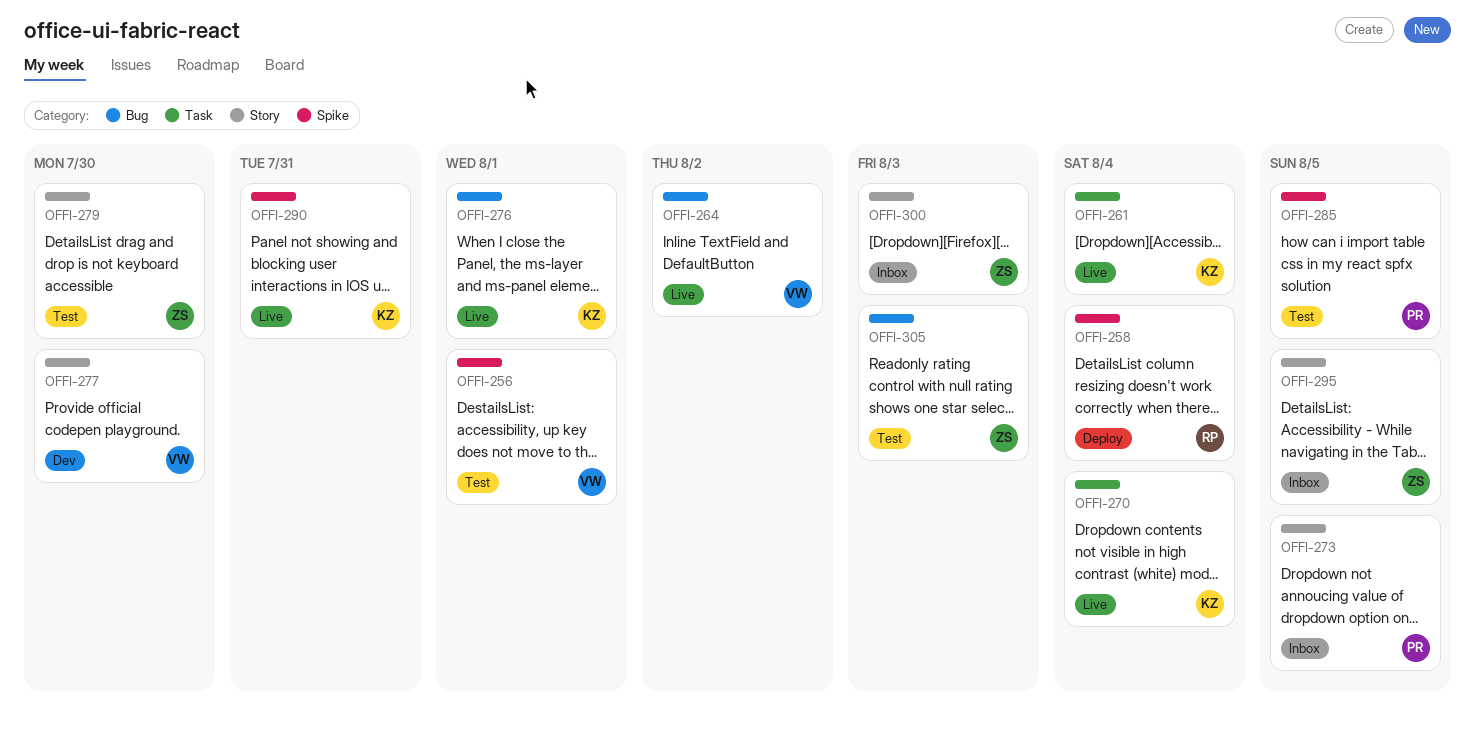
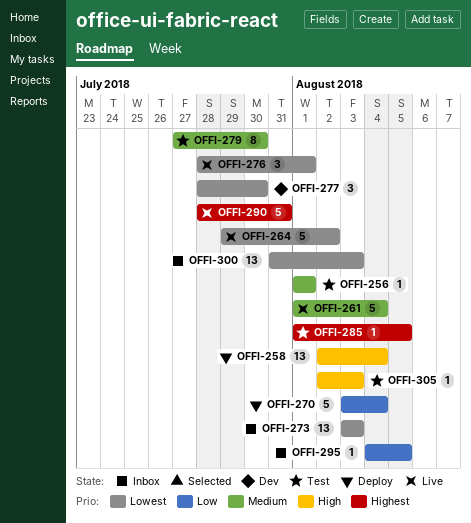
OFFI-270, status: Live -> Deploy
OFFI-273, due: Aug 5 -> Aug 3

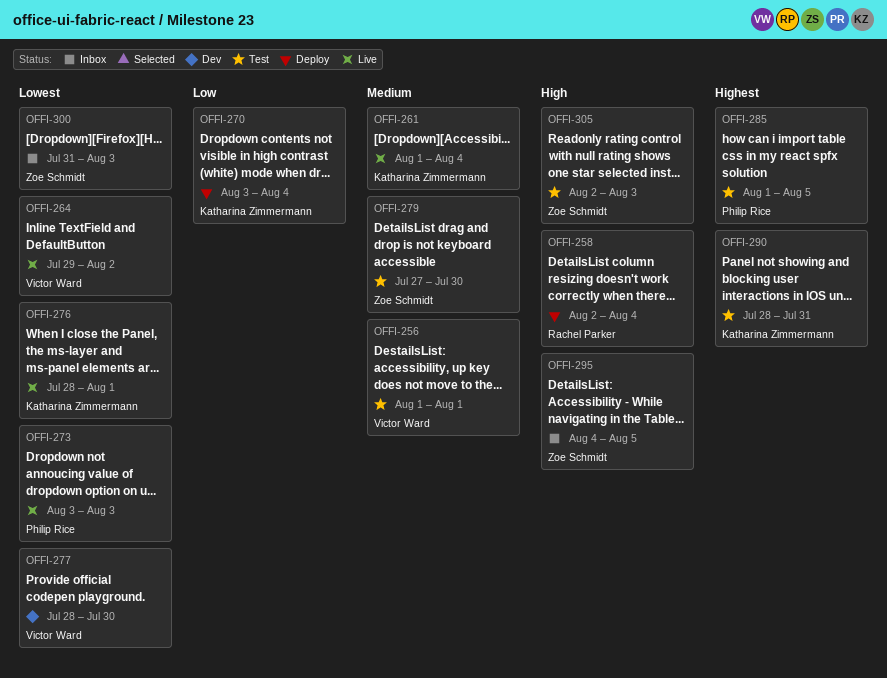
OFFI-273, status: Inbox -> Live
OFFI-290, status: Live -> Test
OFFI-295, priority: Low -> High

